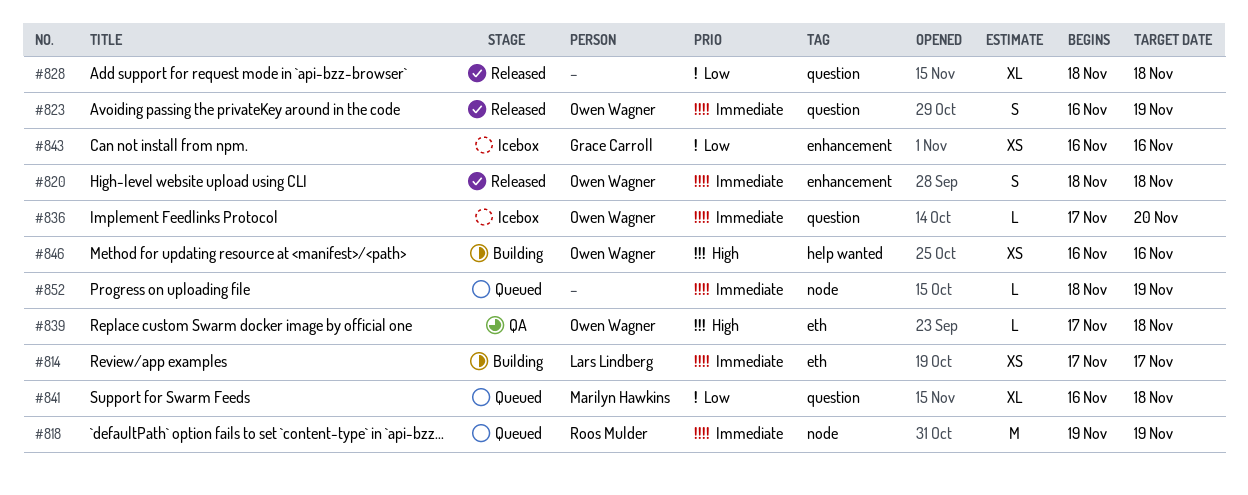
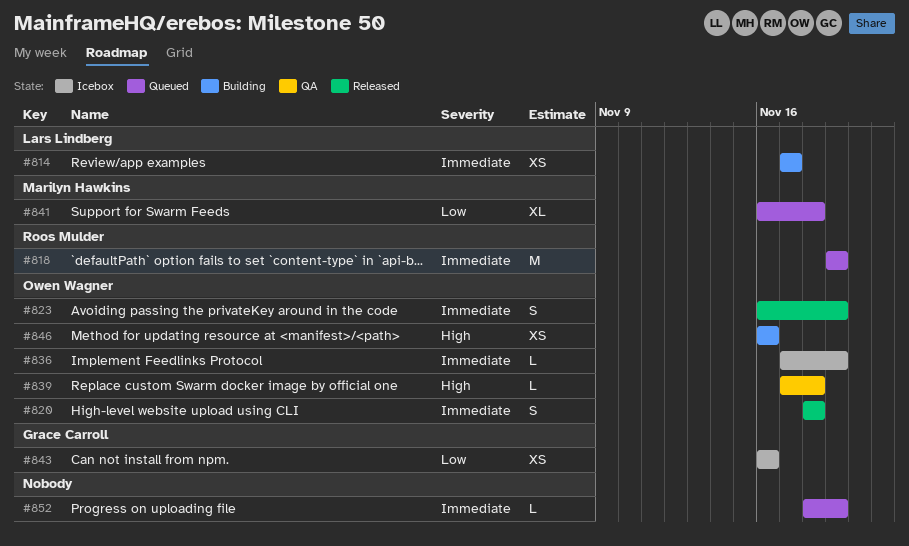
#828: present -> none
#836, due: Nov 20 -> Nov 19

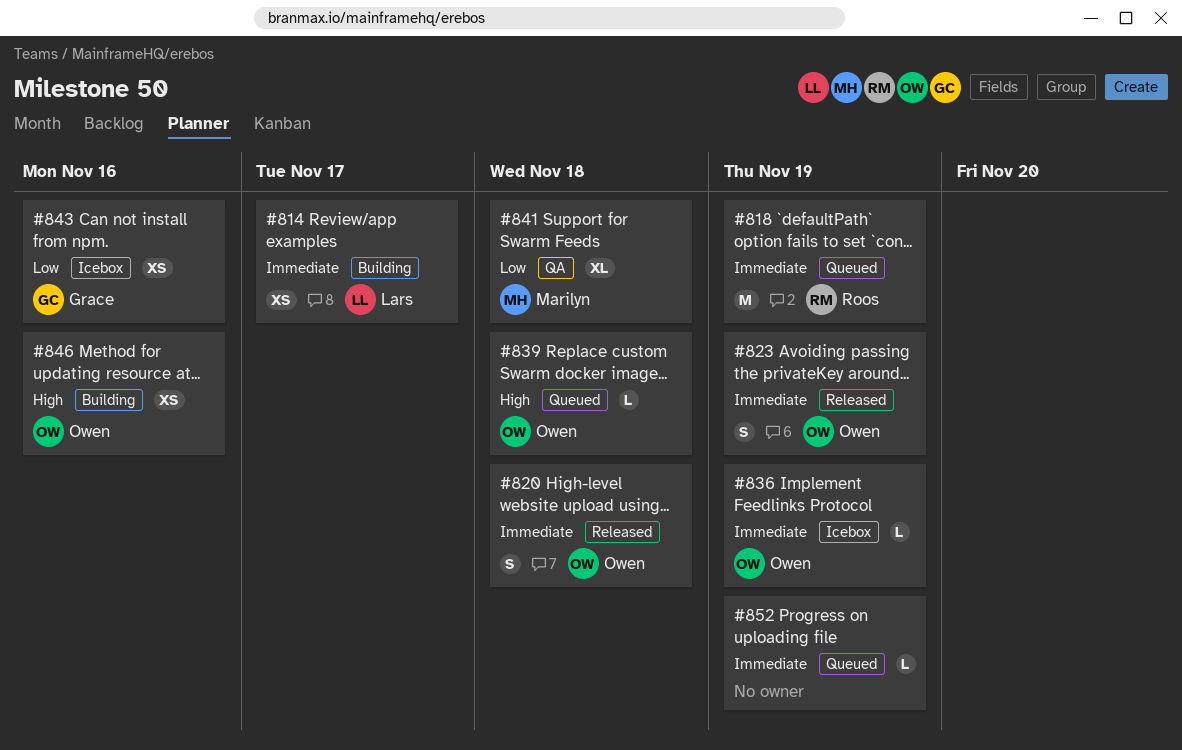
#839, status: QA -> Queued
#841, status: Queued -> QA

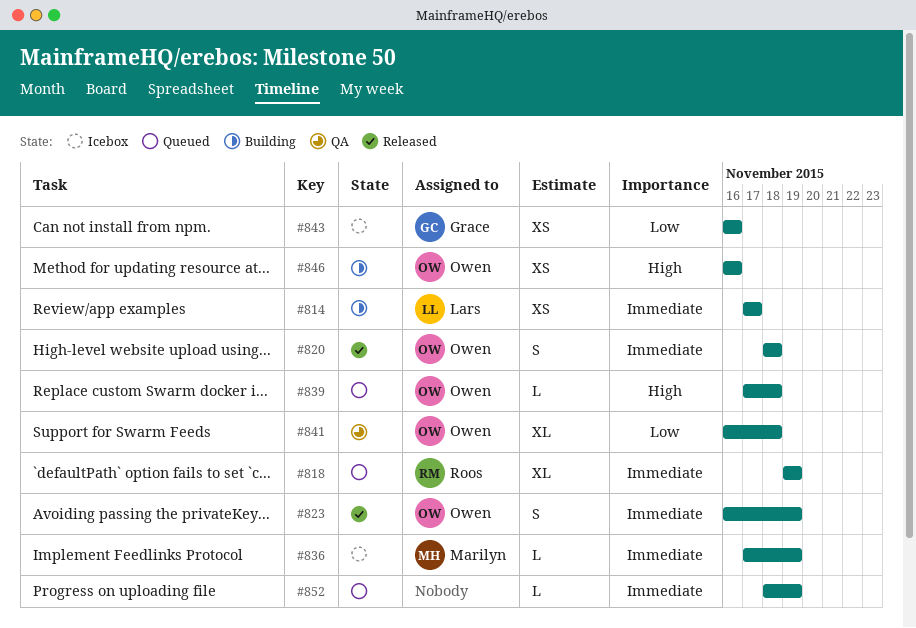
#818, estimate: M -> XL
#836, owner: Owen -> Marilyn
#841, owner: Marilyn -> Owen

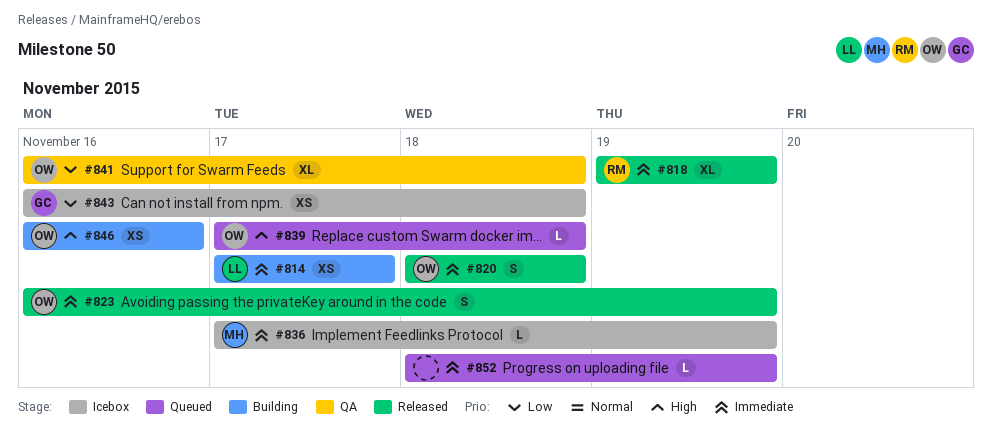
#818, status: Queued -> Released
#843, due: Nov 16 -> Nov 18

